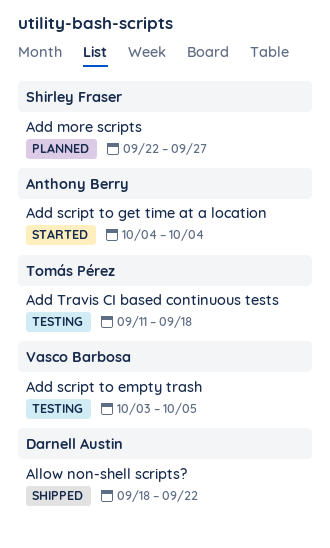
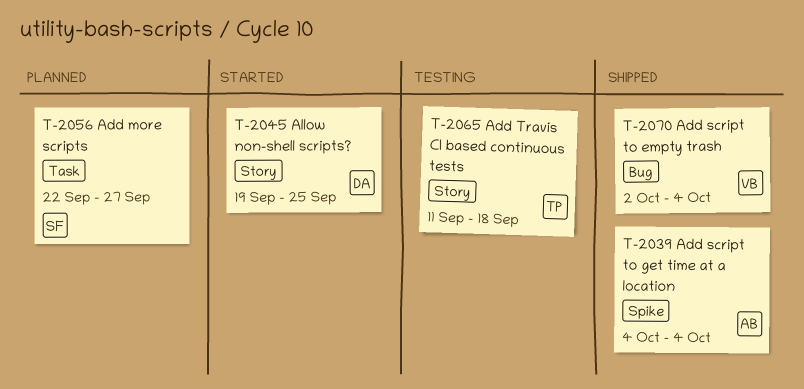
Add script to empty trash, status: Testing -> Shipped
Add script to empty trash, start: Oct 3 -> Oct 2
Add script to empty trash, due: Oct 5 -> Oct 4
Add script to get time at a location, status: Started -> Shipped
Allow non-shell scripts?, status: Shipped -> Started
Allow non-shell scripts?, start: Sep 18 -> Sep 19
Allow non-shell scripts?, due: Sep 22 -> Sep 25

